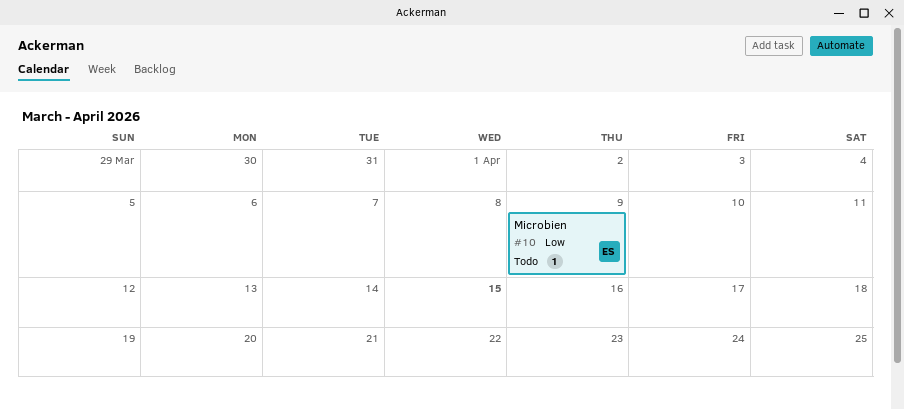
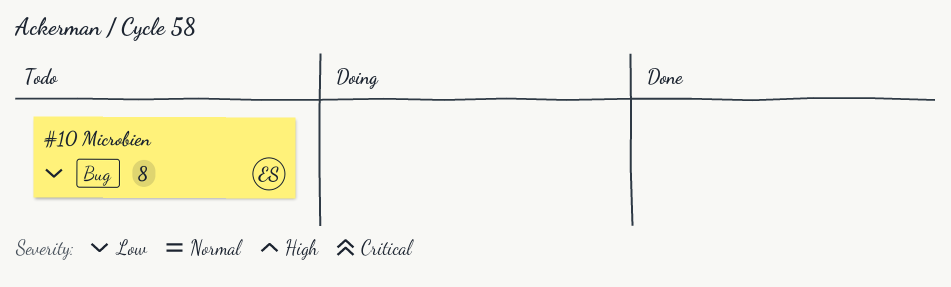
#10, estimate: 1 -> 8

